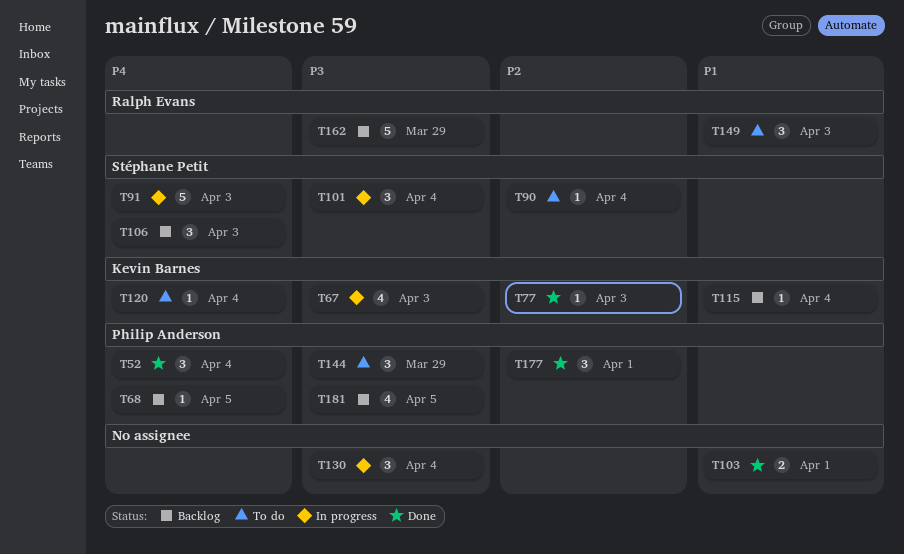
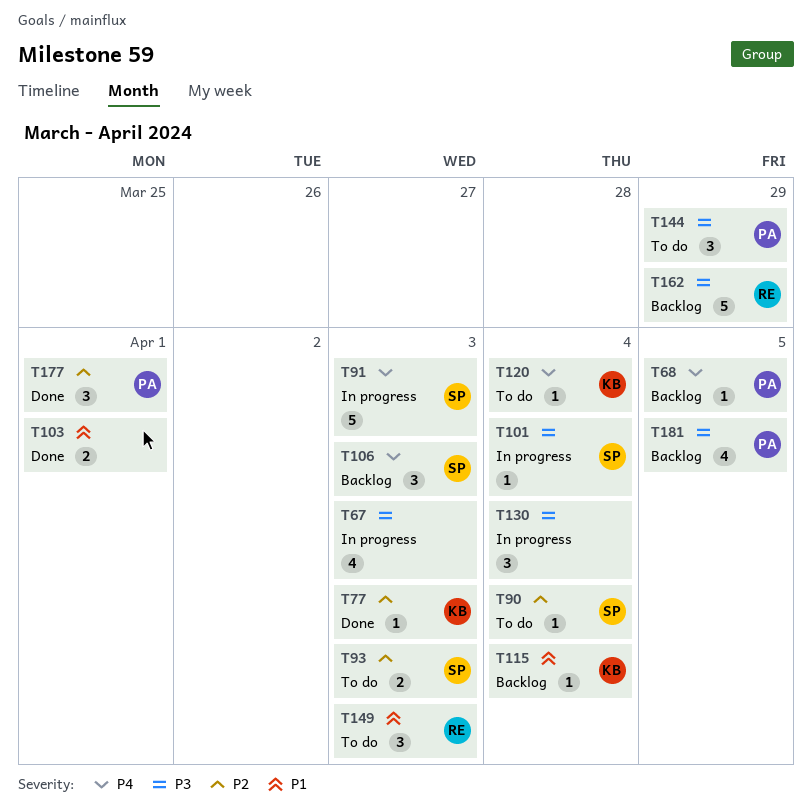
T52: present -> none
T67, owner: Kevin Barnes -> none
T93: none -> present
T101, estimate: 3 -> 1

